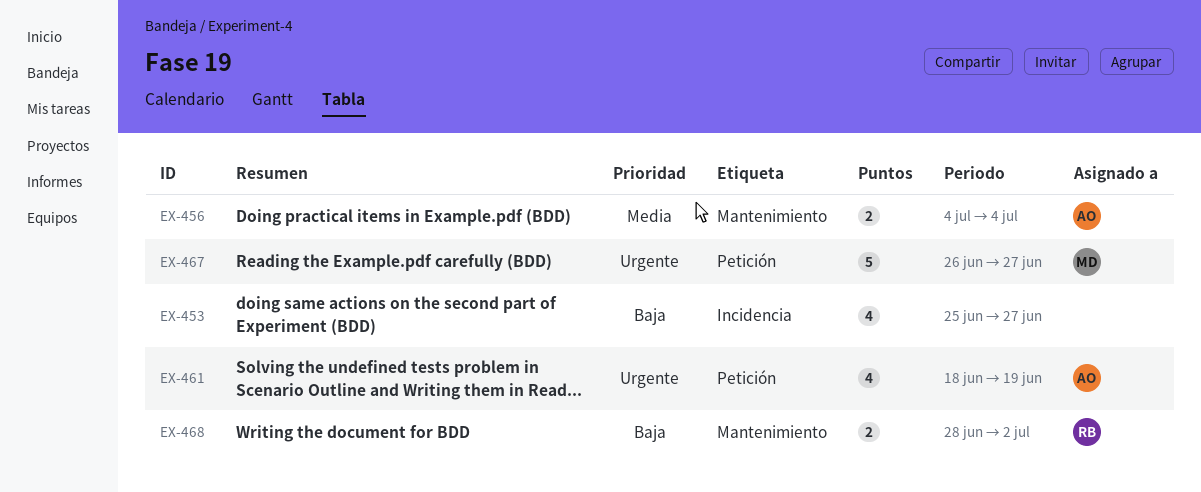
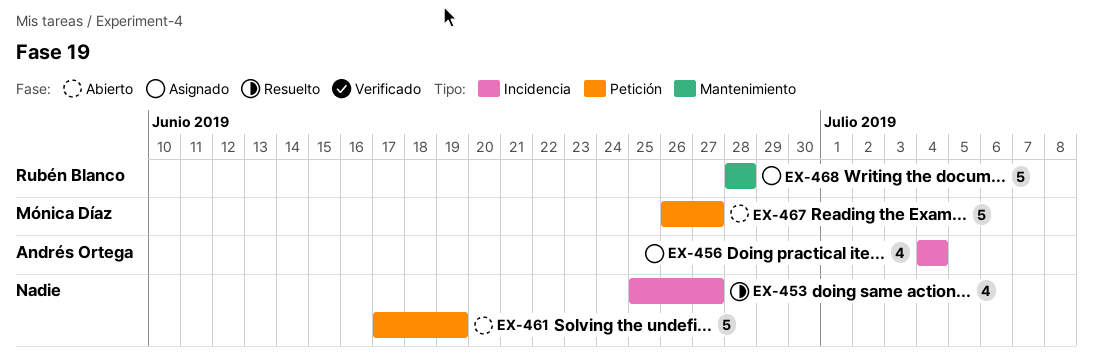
EX-456, label: Mantenimiento -> Incidencia
EX-456, estimate: 2 -> 4
EX-461, owner: Andrés Ortega -> none
EX-461, estimate: 4 -> 5
EX-461, start: Jun 18 -> Jun 17
EX-468, estimate: 2 -> 5
EX-468, due: Jul 2 -> Jun 28

